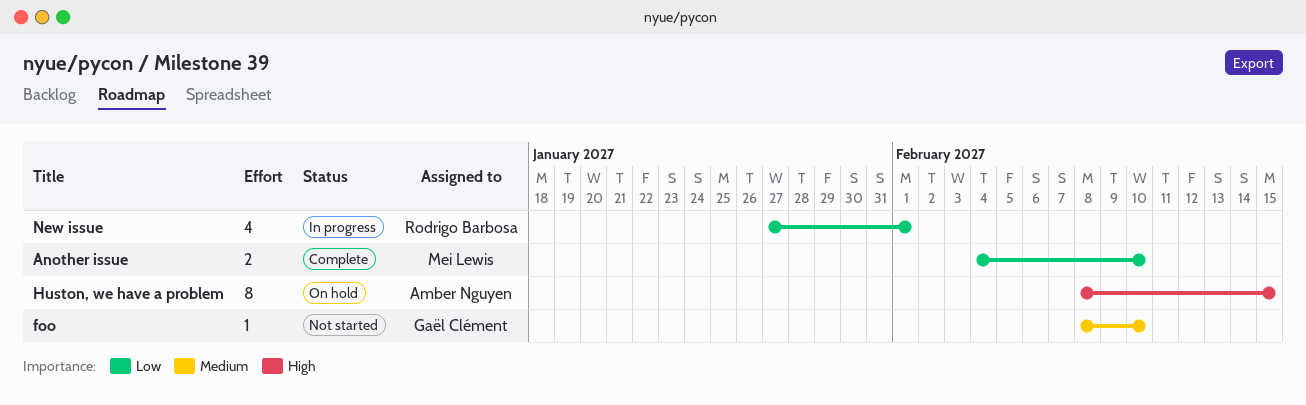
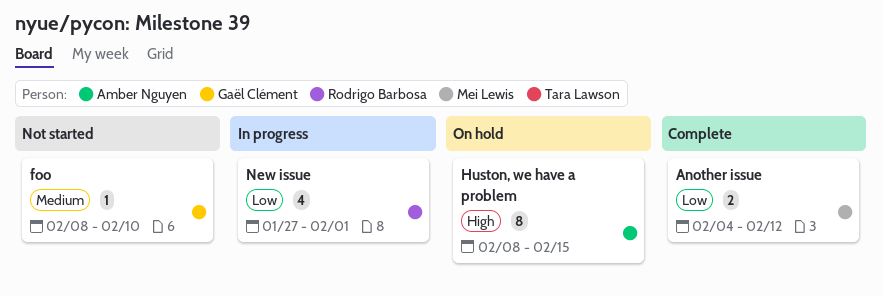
Another issue, due: Feb 10 -> Feb 12

